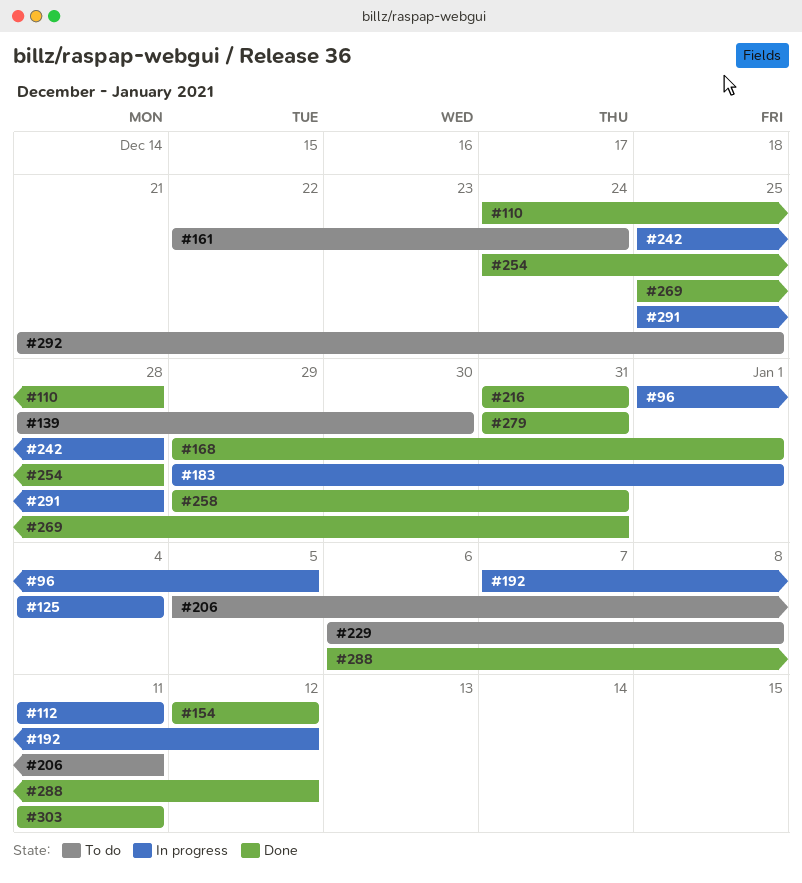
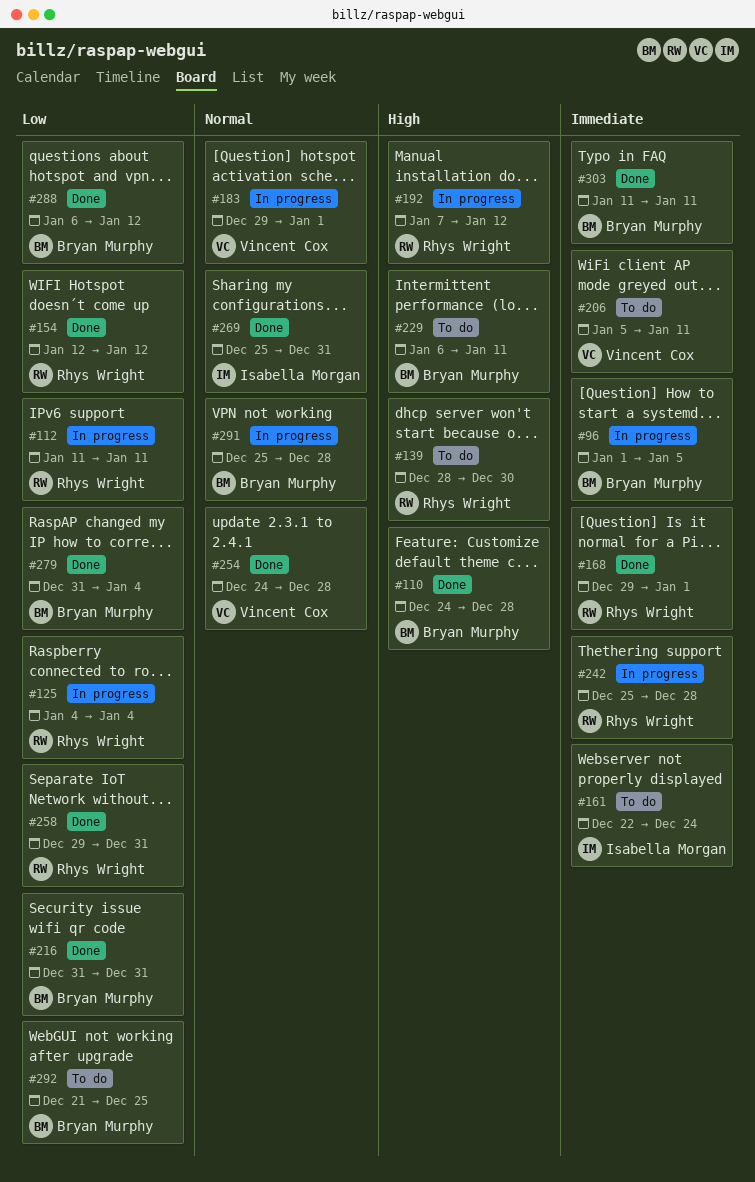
#229, due: Jan 8 -> Jan 11
#279, due: Dec 31 -> Jan 4

